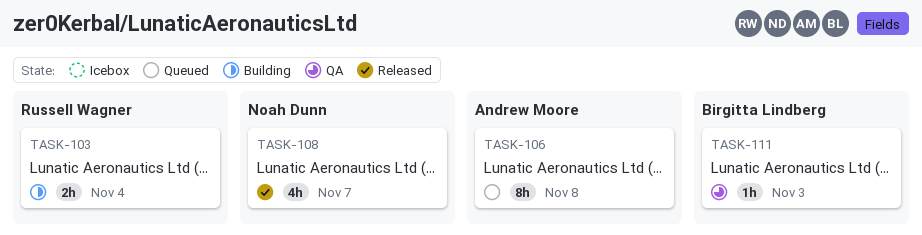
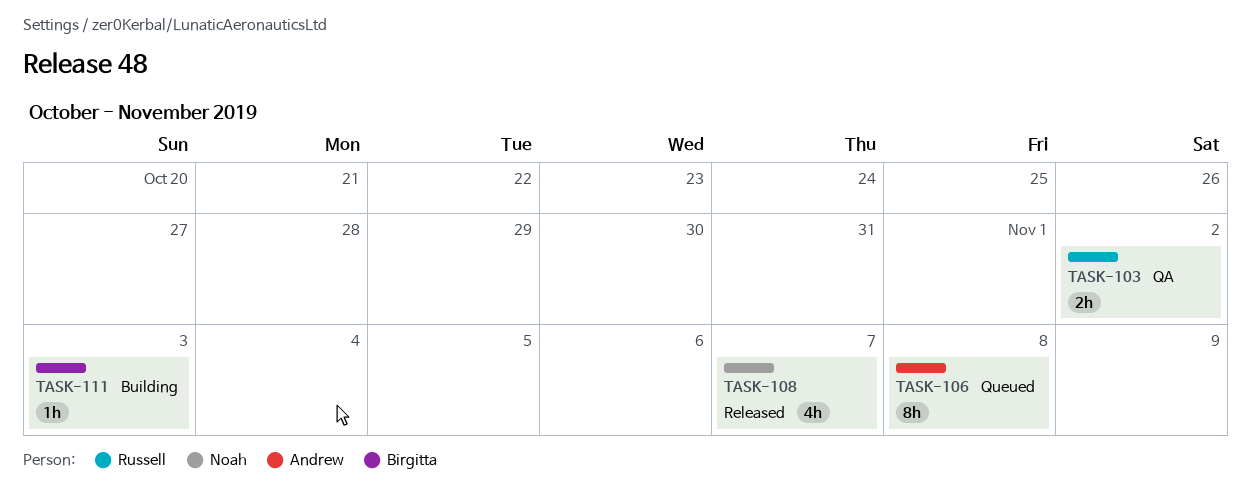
TASK-103, status: Building -> QA
TASK-103, due: Nov 4 -> Nov 2
TASK-111, status: QA -> Building

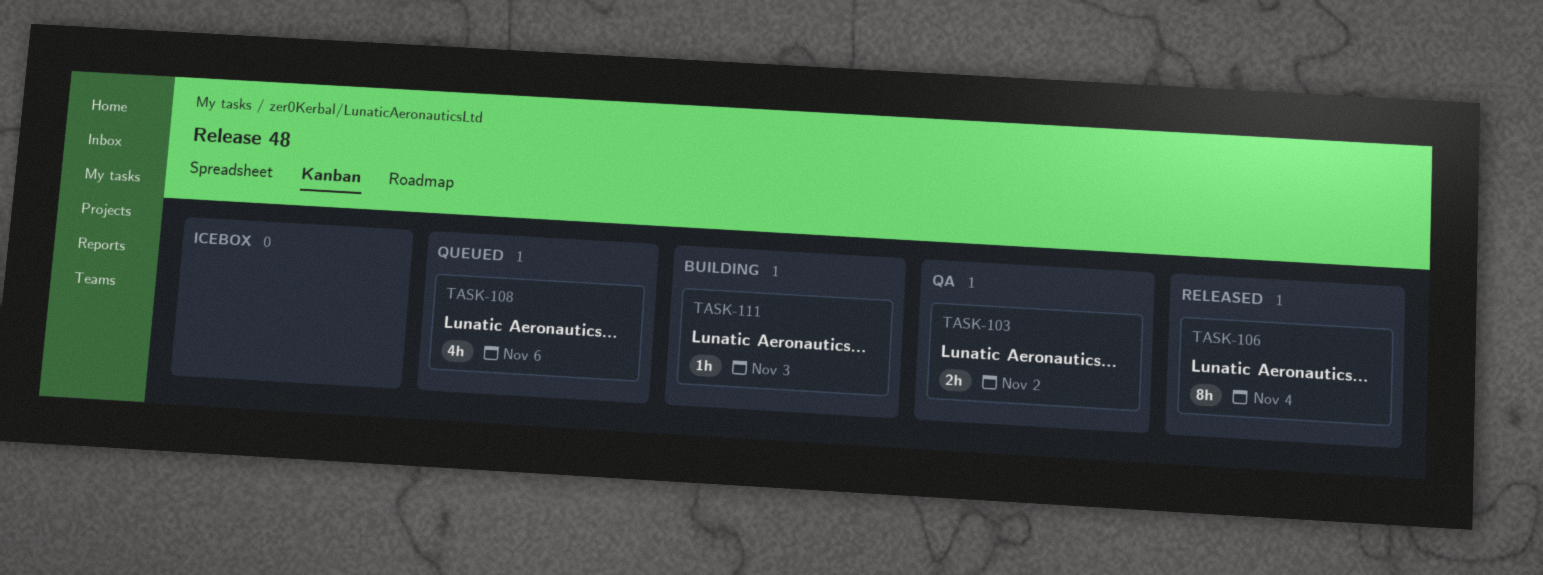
TASK-106, status: Queued -> Released
TASK-106, due: Nov 8 -> Nov 4
TASK-108, status: Released -> Queued
TASK-108, due: Nov 7 -> Nov 6

